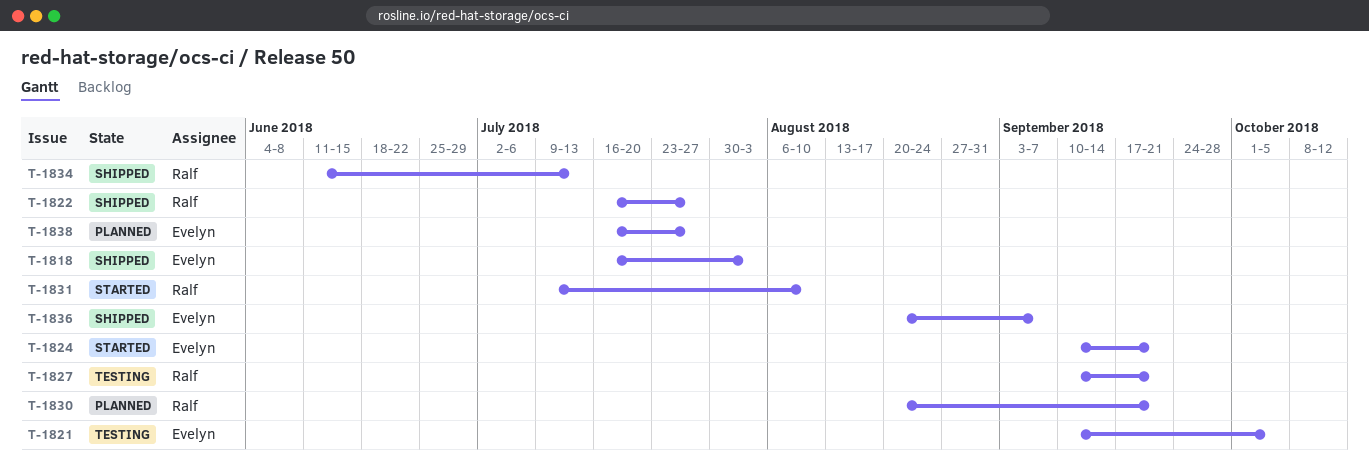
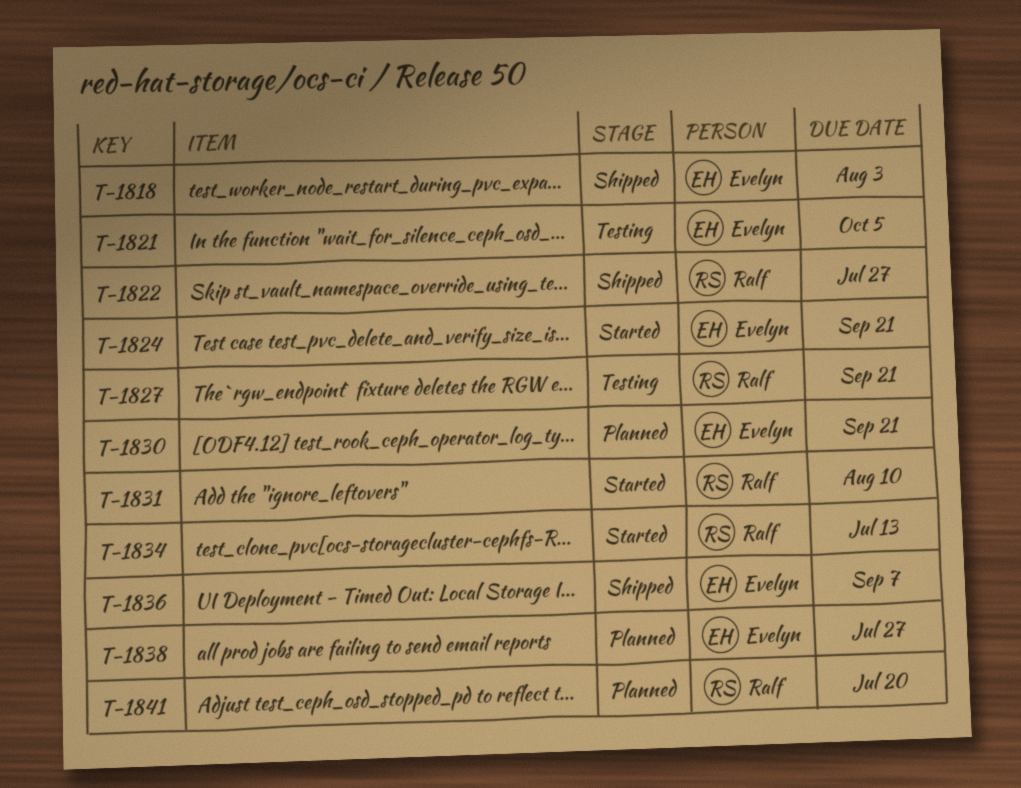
T-1830, owner: Ralf -> Evelyn
T-1834, status: Shipped -> Started
T-1841: none -> present

